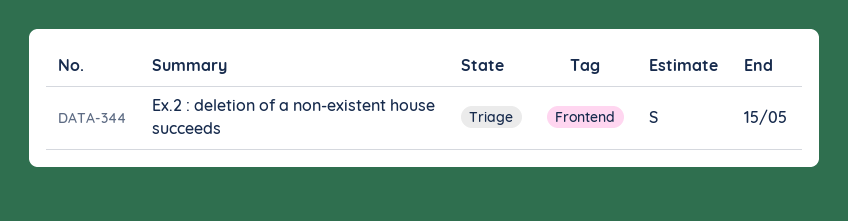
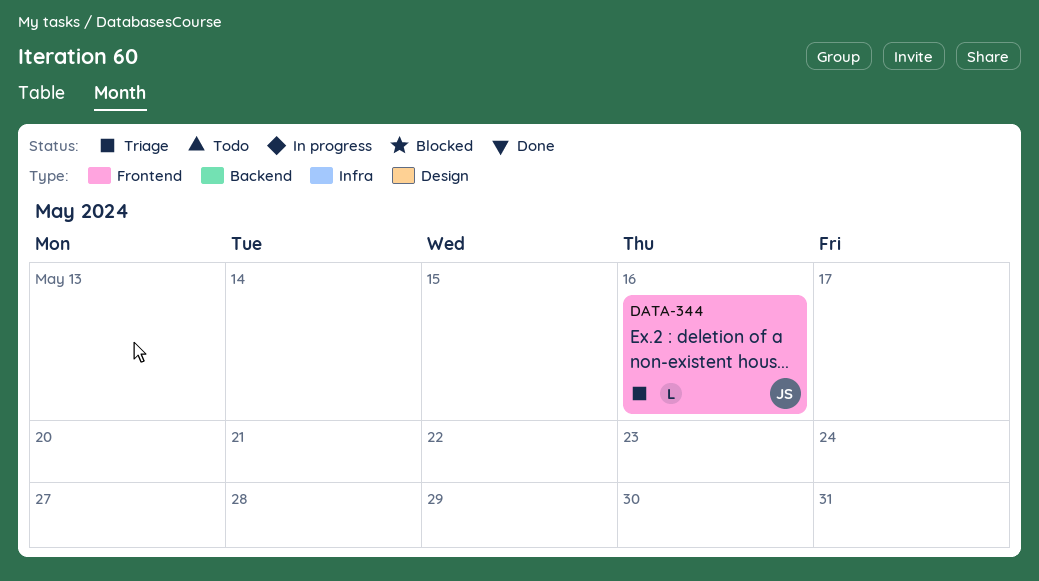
DATA-344, estimate: S -> L
DATA-344, due: May 15 -> May 16

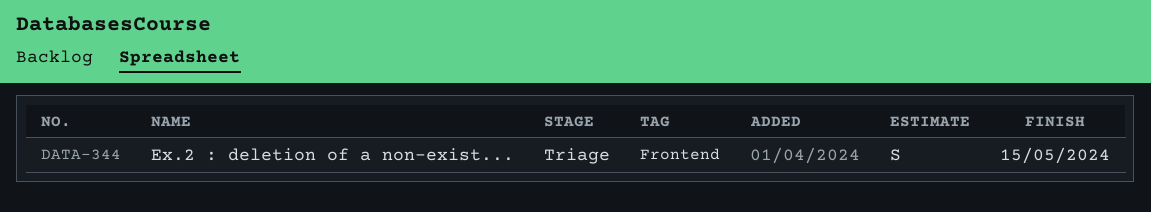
DATA-344, estimate: L -> S
DATA-344, due: May 16 -> May 15

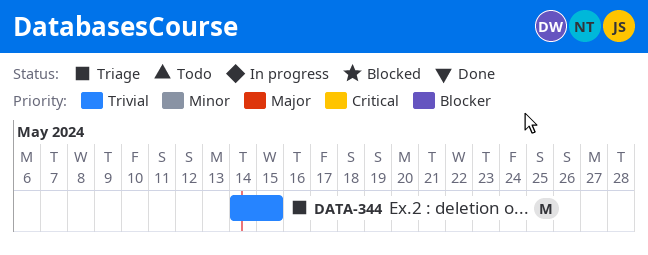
DATA-344, estimate: S -> M

